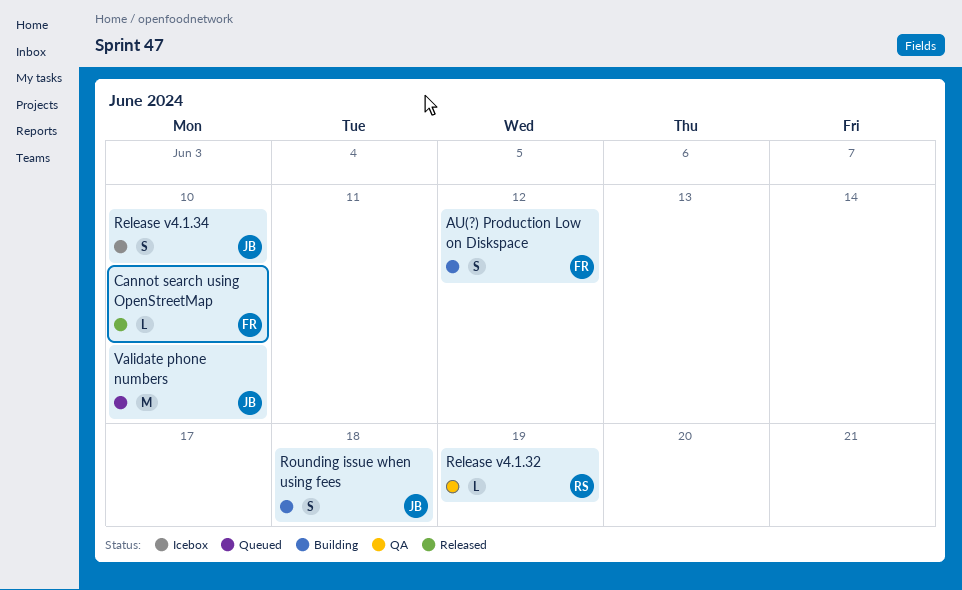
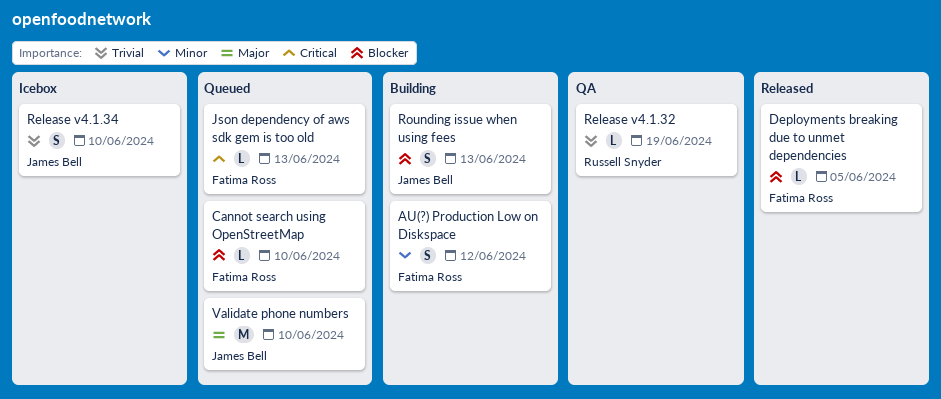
Cannot search using OpenStreetMap, status: Released -> Queued
Deployments breaking due to unmet dependencies: none -> present
Json dependency of aws sdk gem is too old: none -> present
Rounding issue when using fees, due: Jun 18 -> Jun 13

